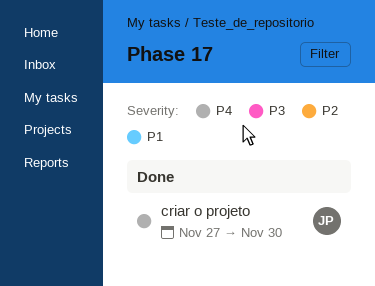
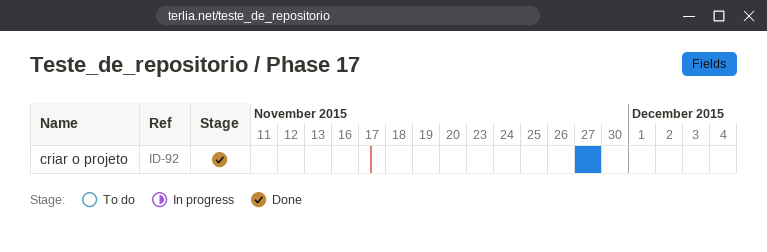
criar o projeto, due: Nov 30 -> Nov 27

